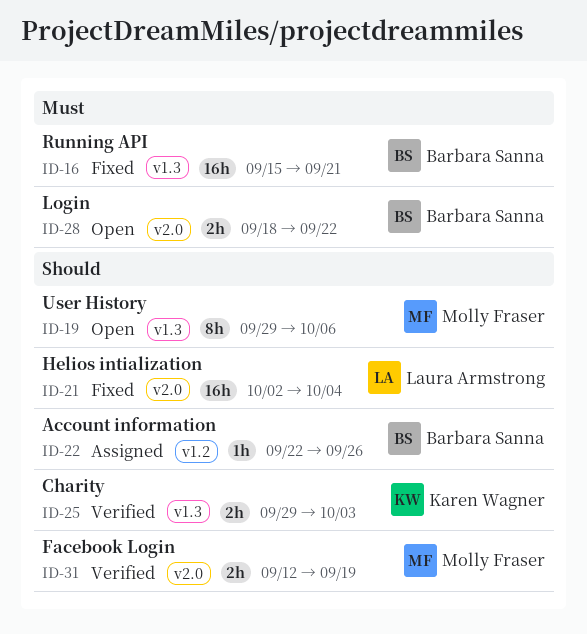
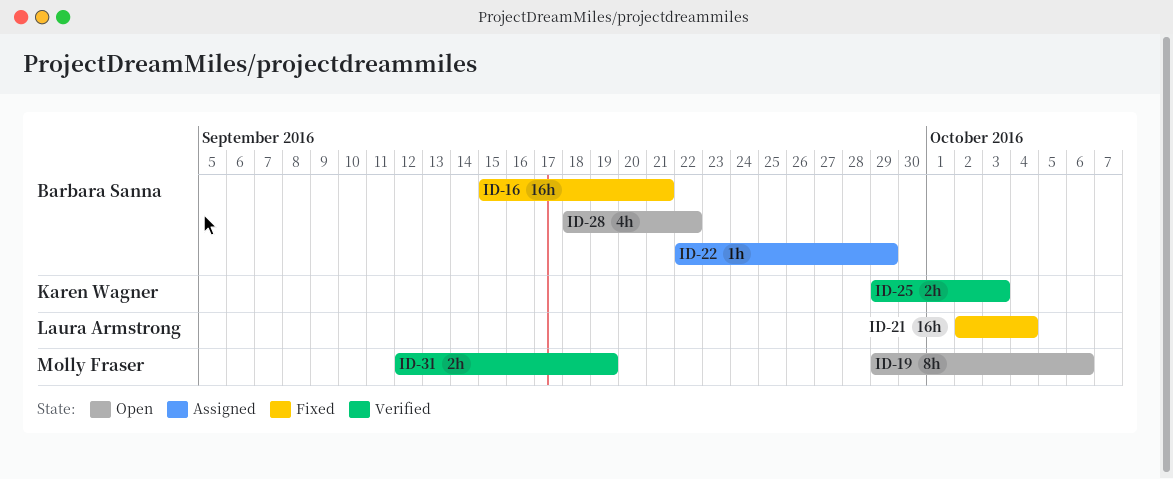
ID-22, due: Sep 26 -> Sep 29
ID-28, estimate: 2h -> 4h

